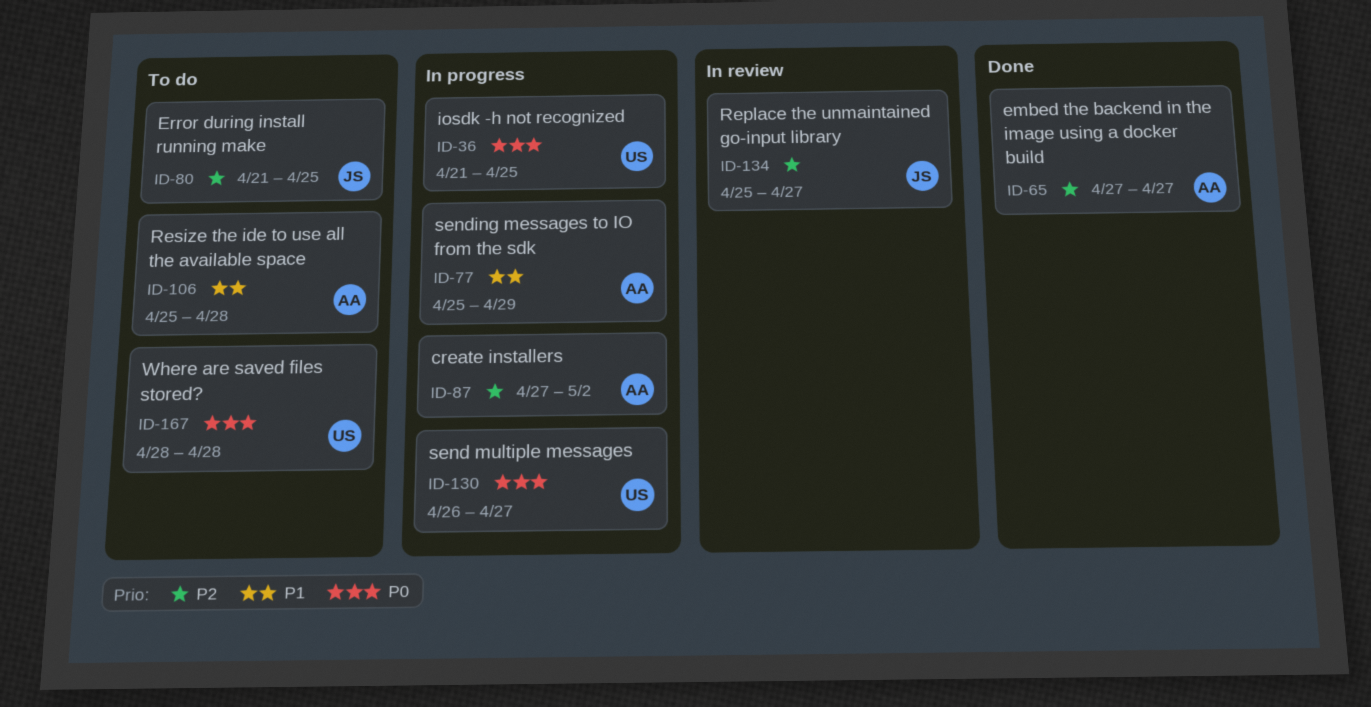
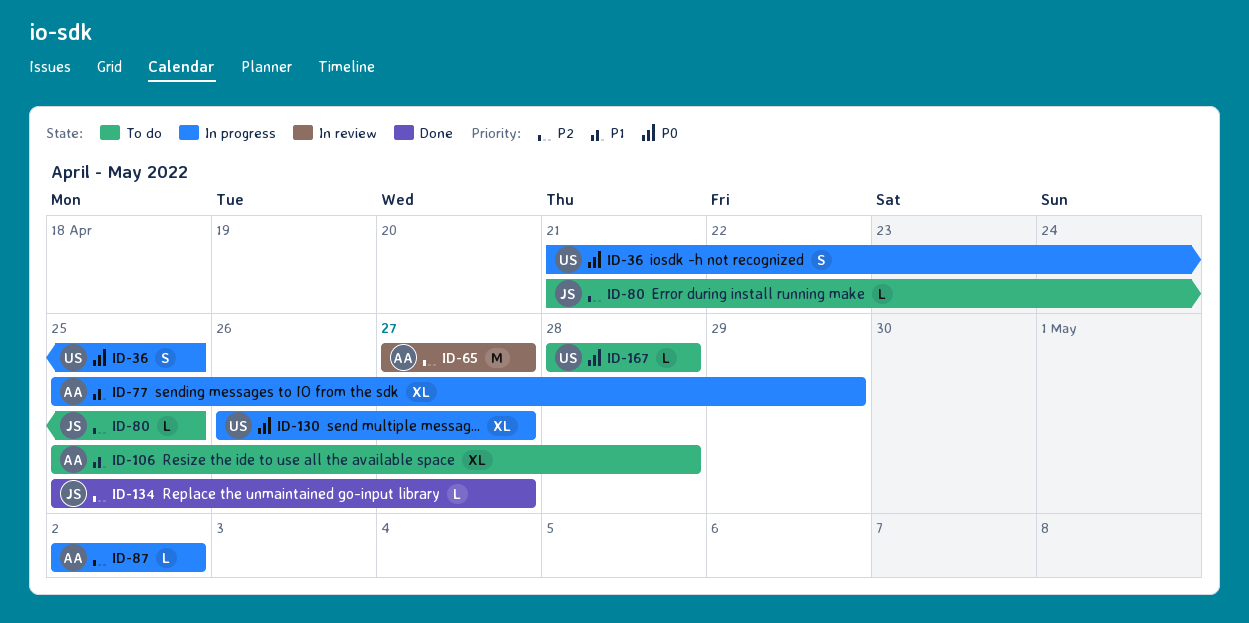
ID-65, status: Done -> In review
ID-87, start: Apr 27 -> May 2
ID-134, status: In review -> Done

